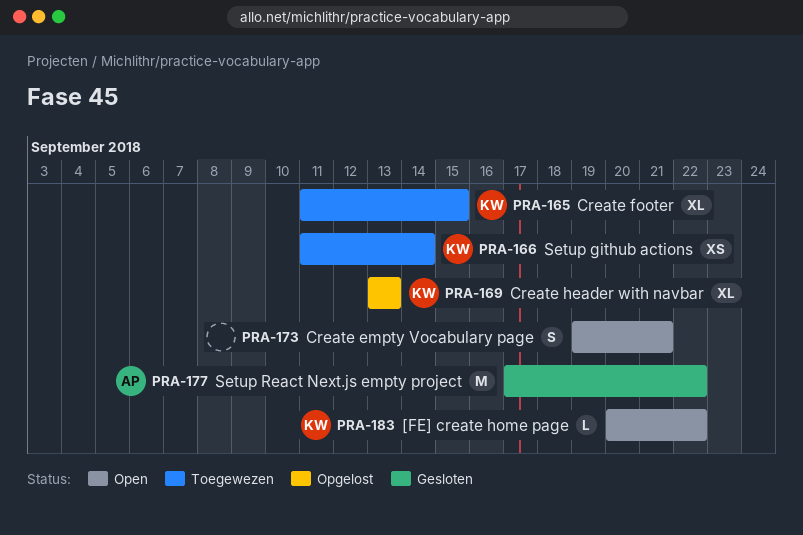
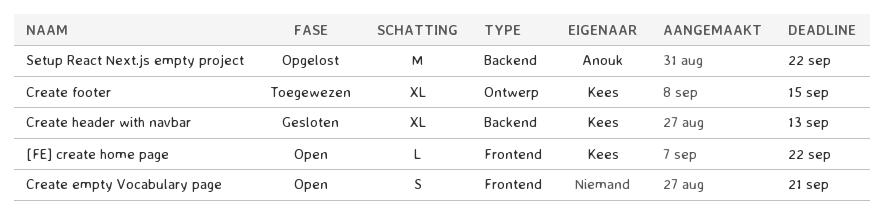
Create header with navbar, status: Opgelost -> Gesloten
Setup github actions: present -> none
Setup React Next.js empty project, status: Gesloten -> Opgelost

